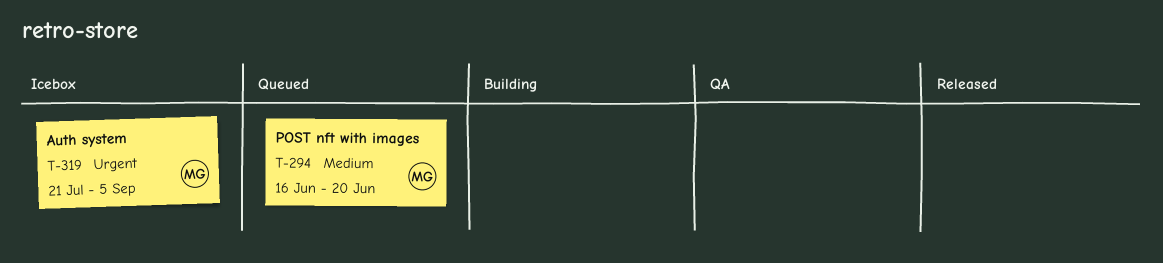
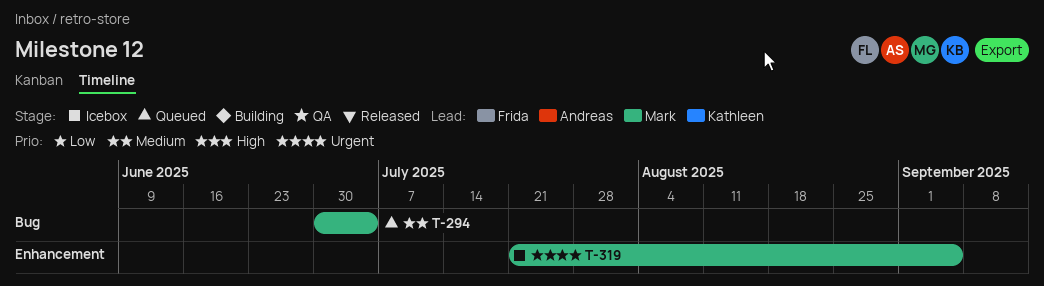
T-294, start: Jun 16 -> Jun 30
T-294, due: Jun 20 -> Jul 4

